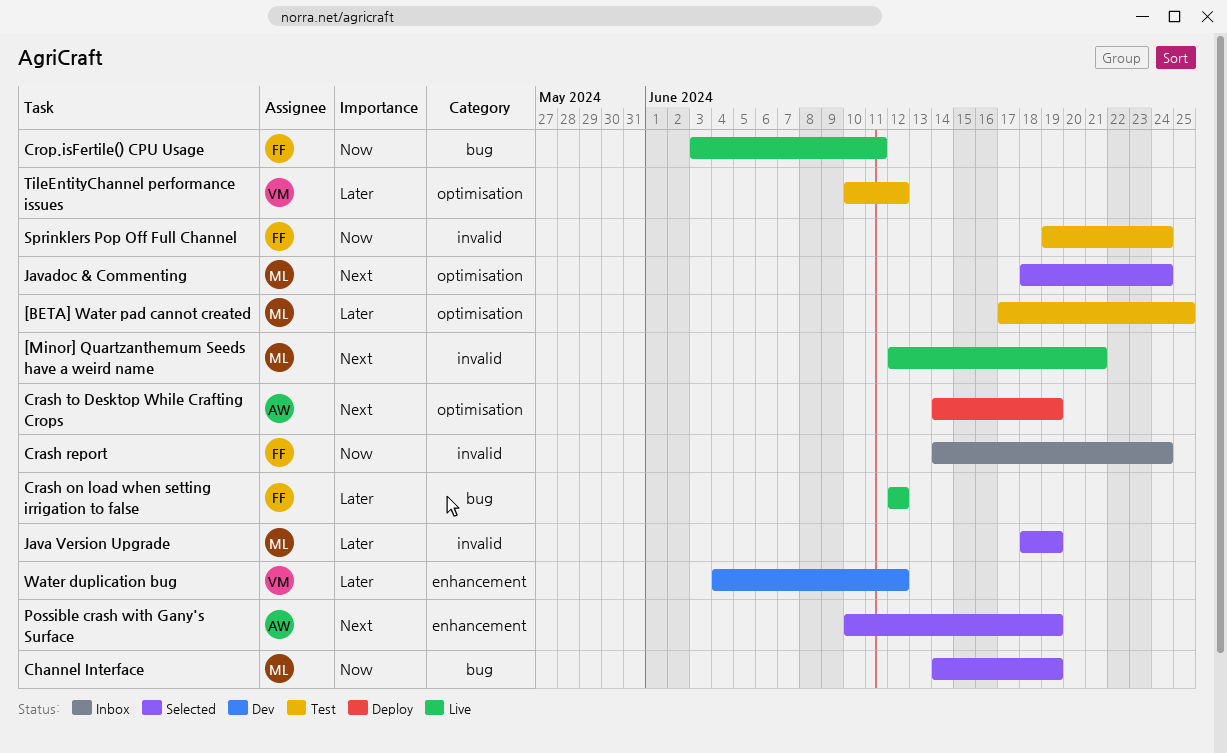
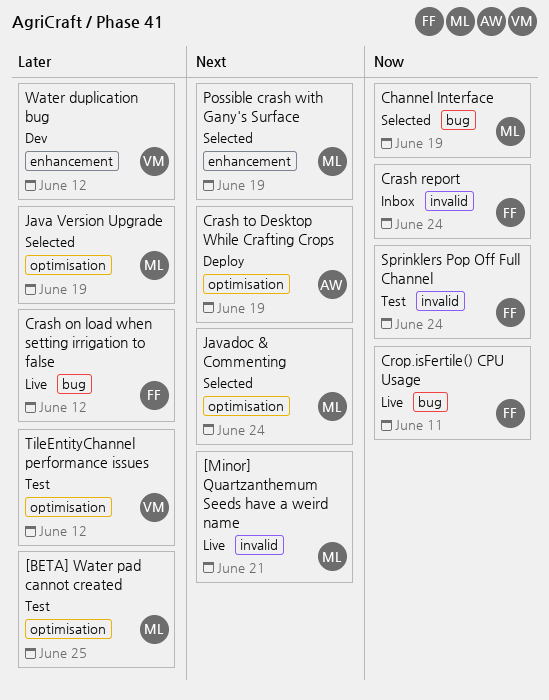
Java Version Upgrade, label: invalid -> optimisation
Possible crash with Gany's Surface, owner: AW -> ML

